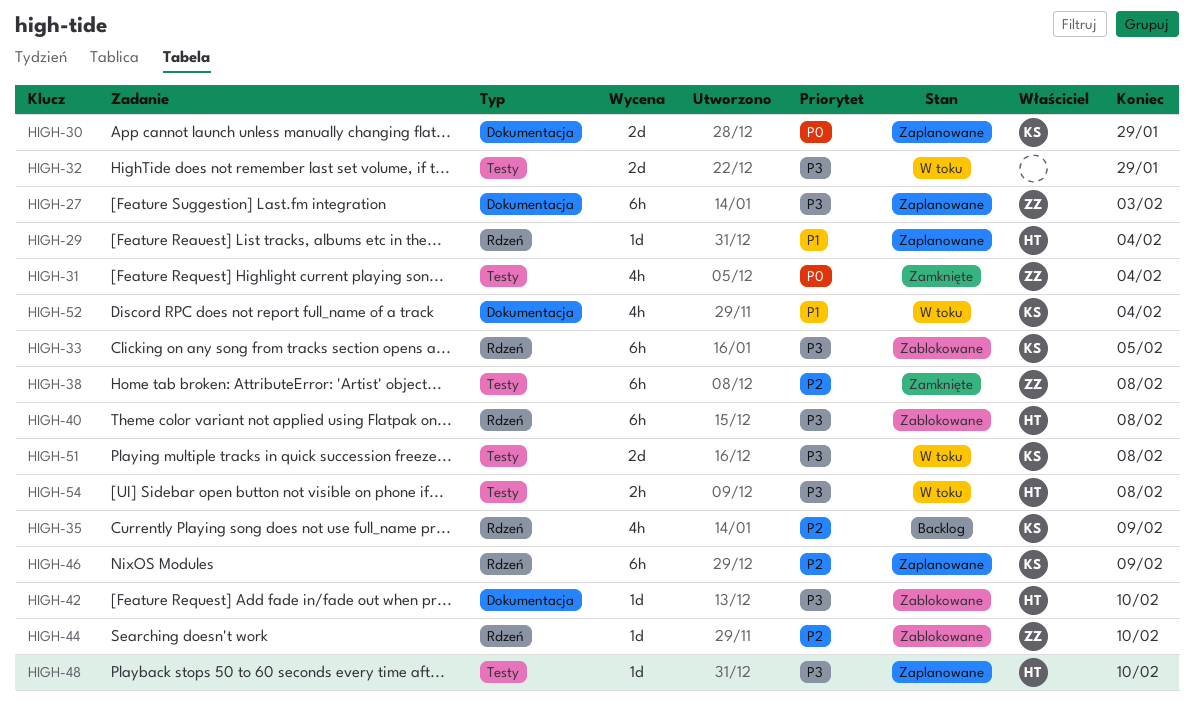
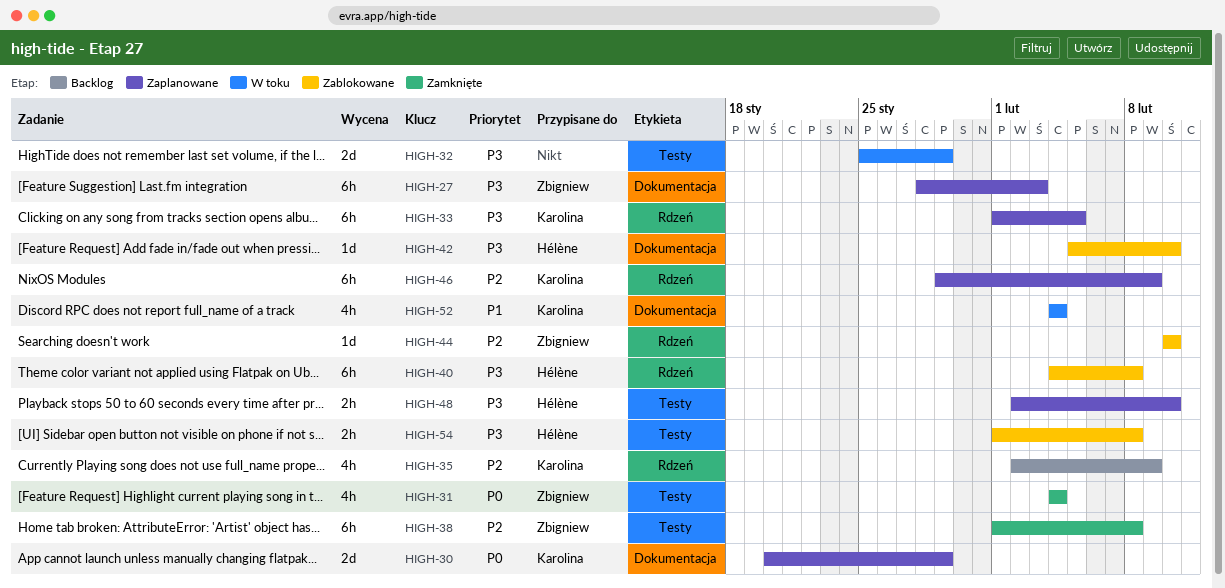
HIGH-29: present -> none
HIGH-33, status: Zablokowane -> Zaplanowane
HIGH-48, estimate: 1d -> 2h
HIGH-51: present -> none
HIGH-54, status: W toku -> Zablokowane

